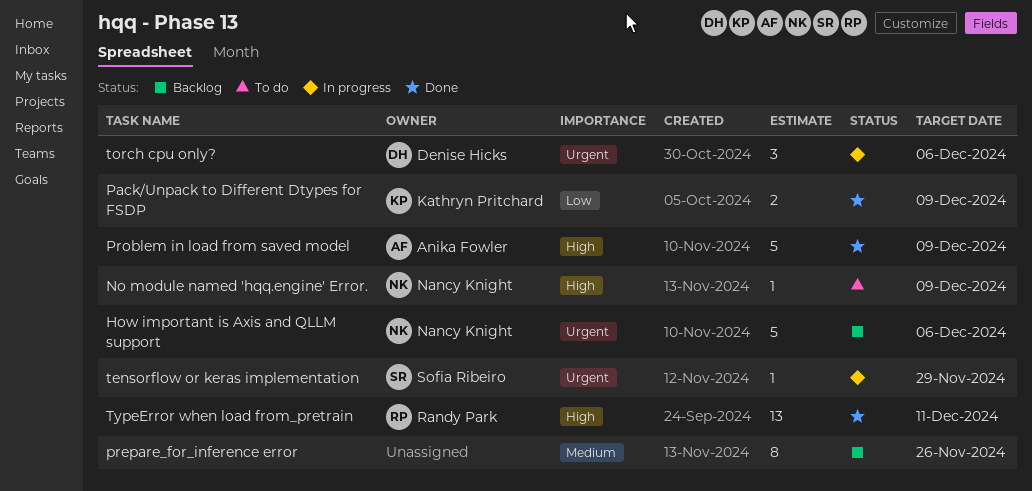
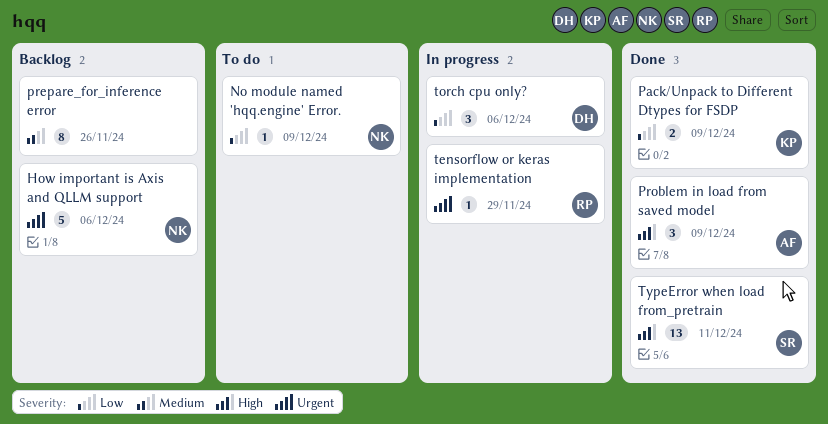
No module named 'hqq.engine' Error., priority: High -> Low
Problem in load from saved model, estimate: 5 -> 3
tensorflow or keras implementation, owner: Sofia Ribeiro -> Randy Park
torch cpu only?, priority: Urgent -> Low
TypeError when load from_pretrain, owner: Randy Park -> Sofia Ribeiro

